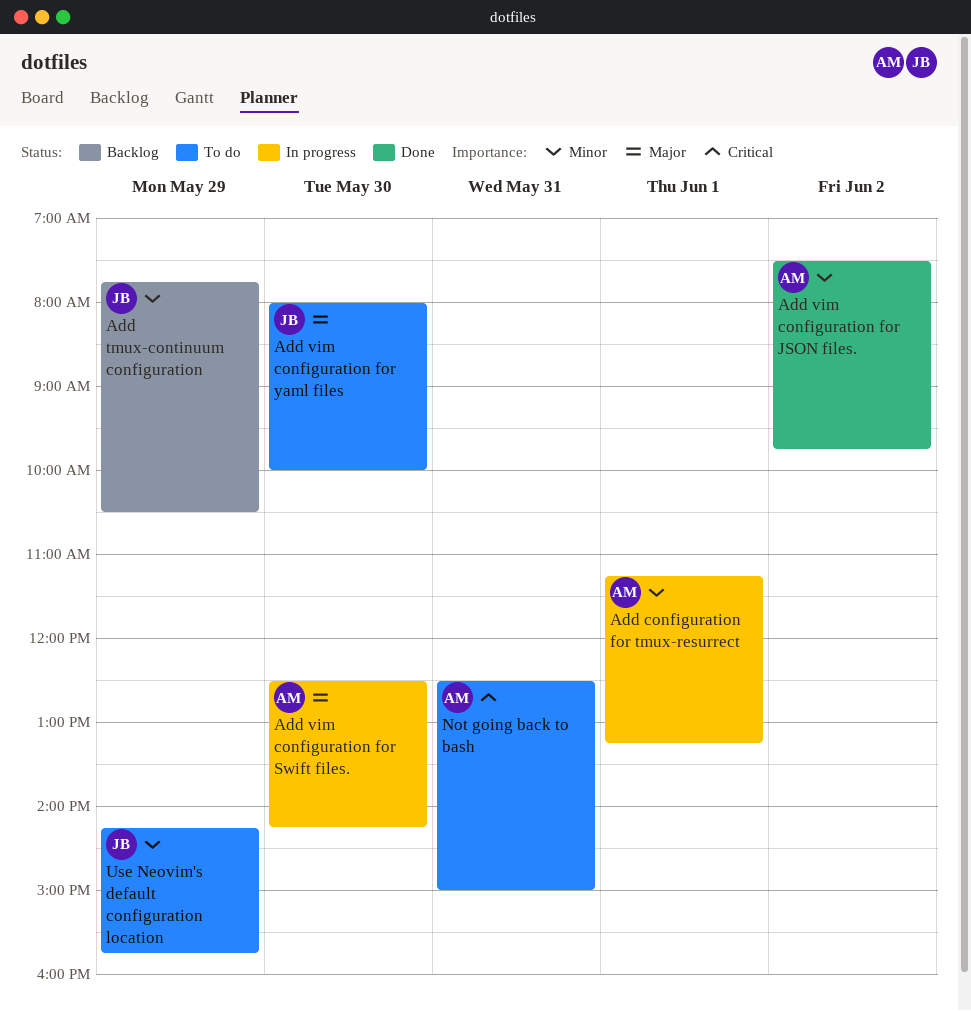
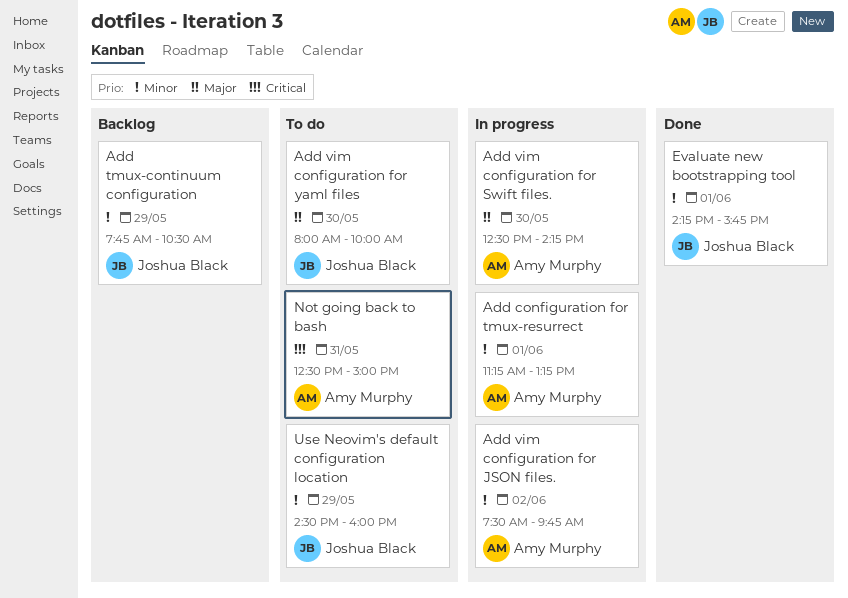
Add vim configuration for JSON files., status: Done -> In progress
Evaluate new bootstrapping tool: none -> present
Use Neovim's default configuration location, begins: 14:15 -> 14:30
Use Neovim's default configuration location, ends: 15:45 -> 16:00

